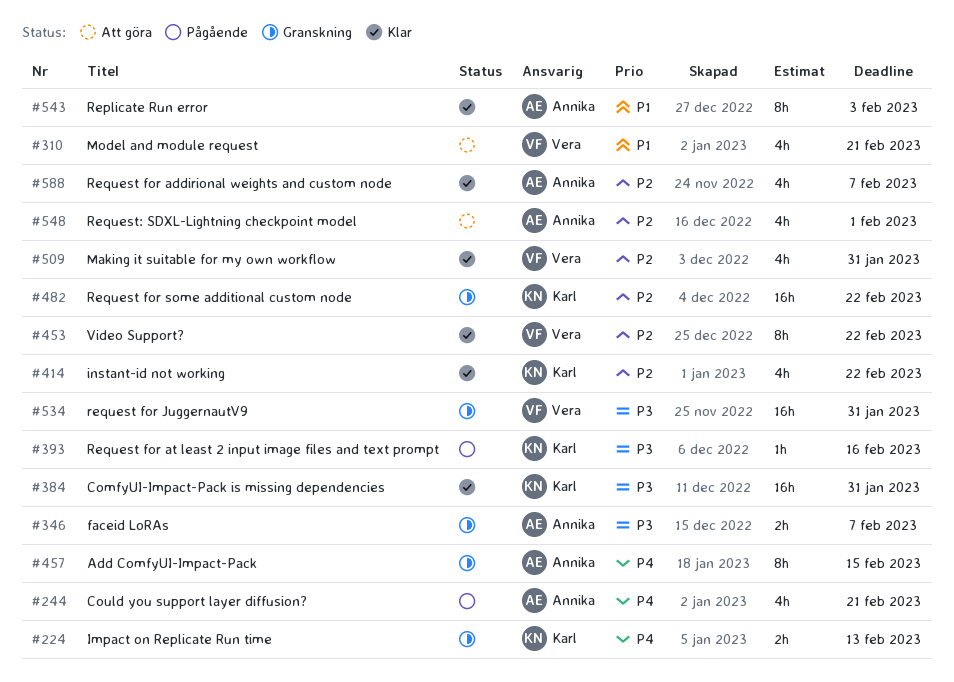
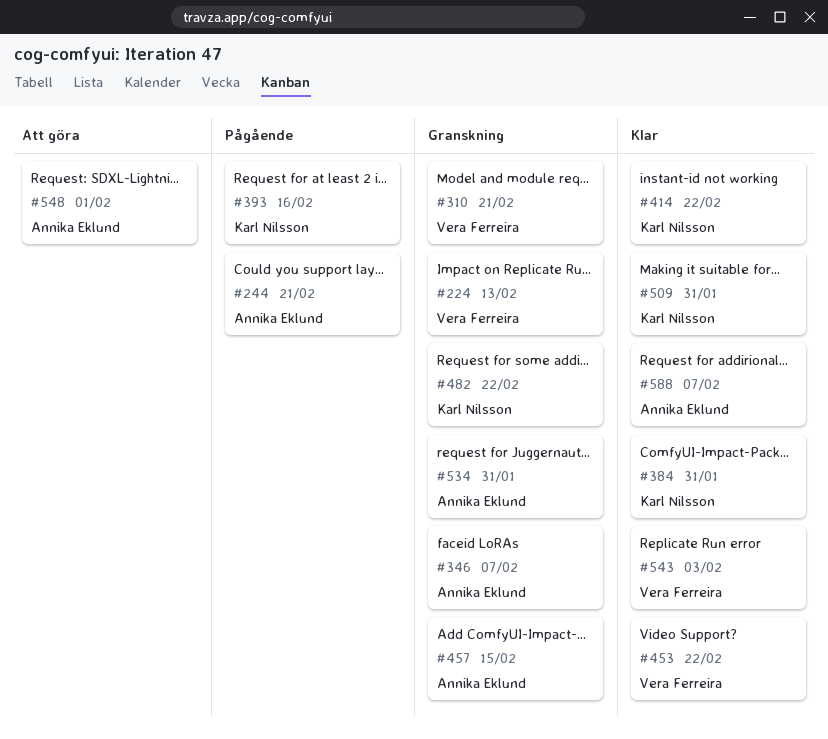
#224, owner: Karl Nilsson -> Vera Ferreira
#310, status: Att göra -> Granskning
#509, owner: Vera Ferreira -> Karl Nilsson
#534, owner: Vera Ferreira -> Annika Eklund
#543, owner: Annika Eklund -> Vera Ferreira

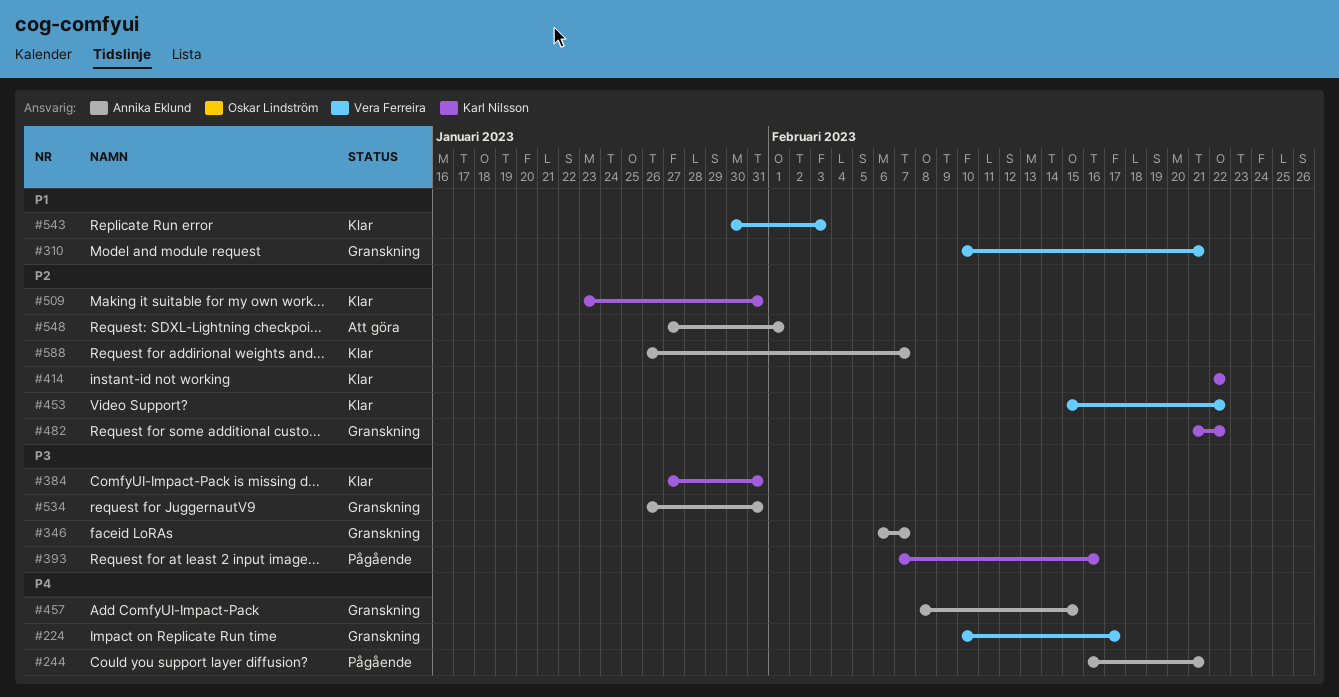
#224, due: Feb 13 -> Feb 17

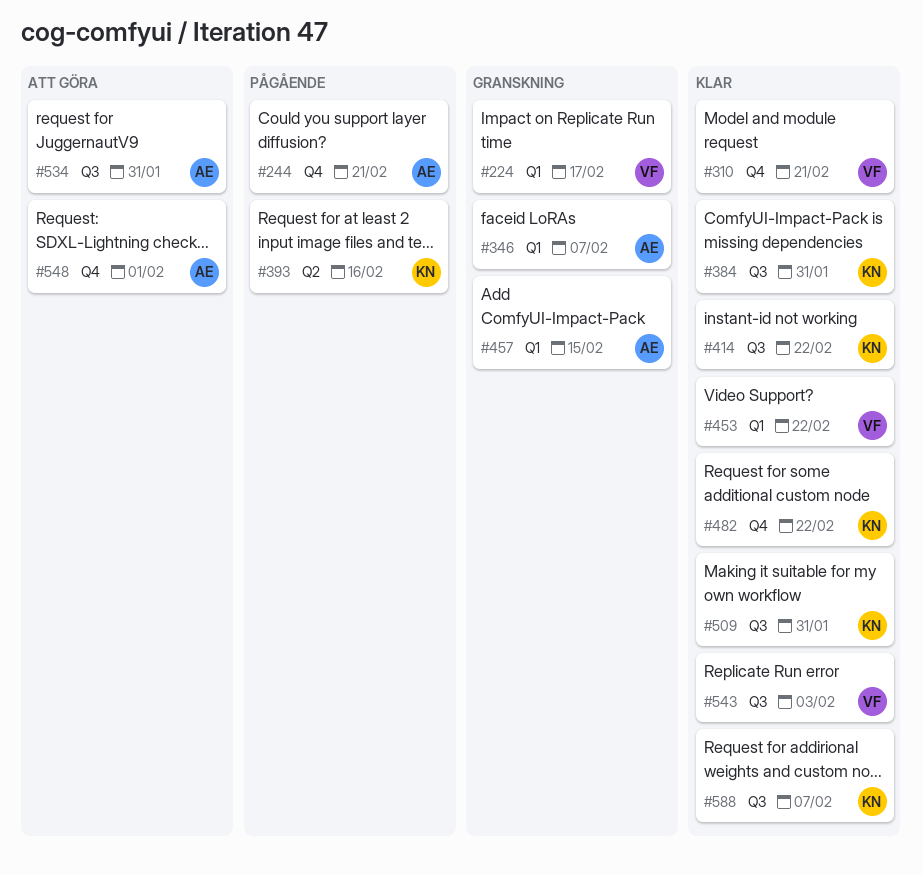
#310, status: Granskning -> Klar
#482, status: Granskning -> Klar
#534, status: Granskning -> Att göra
#588, owner: Annika Eklund -> Karl Nilsson

